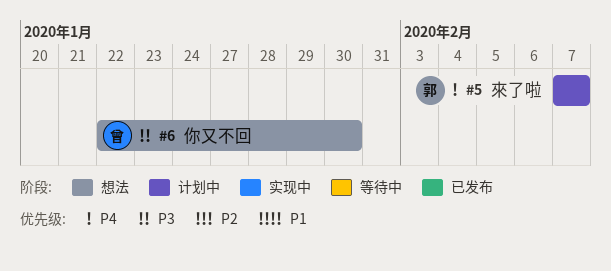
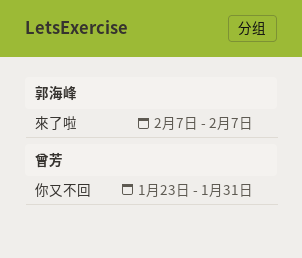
你又不回, start: Jan 22 -> Jan 23
你又不回, due: Jan 30 -> Jan 31

